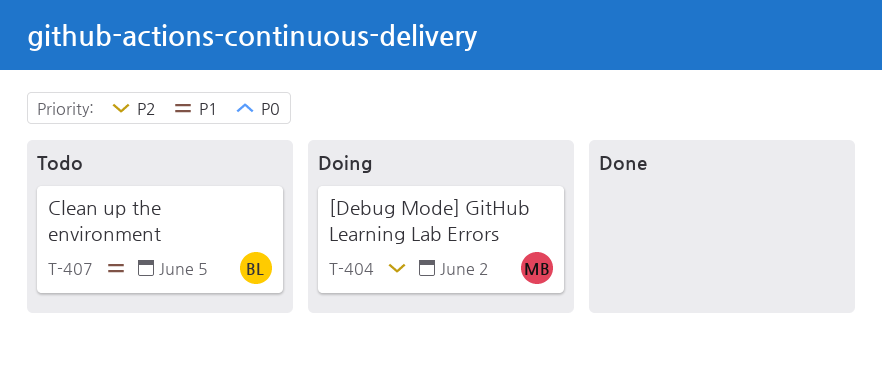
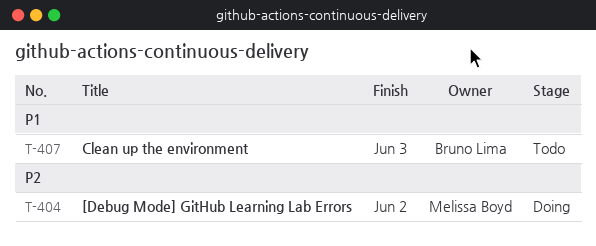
T-407, due: Jun 5 -> Jun 3

